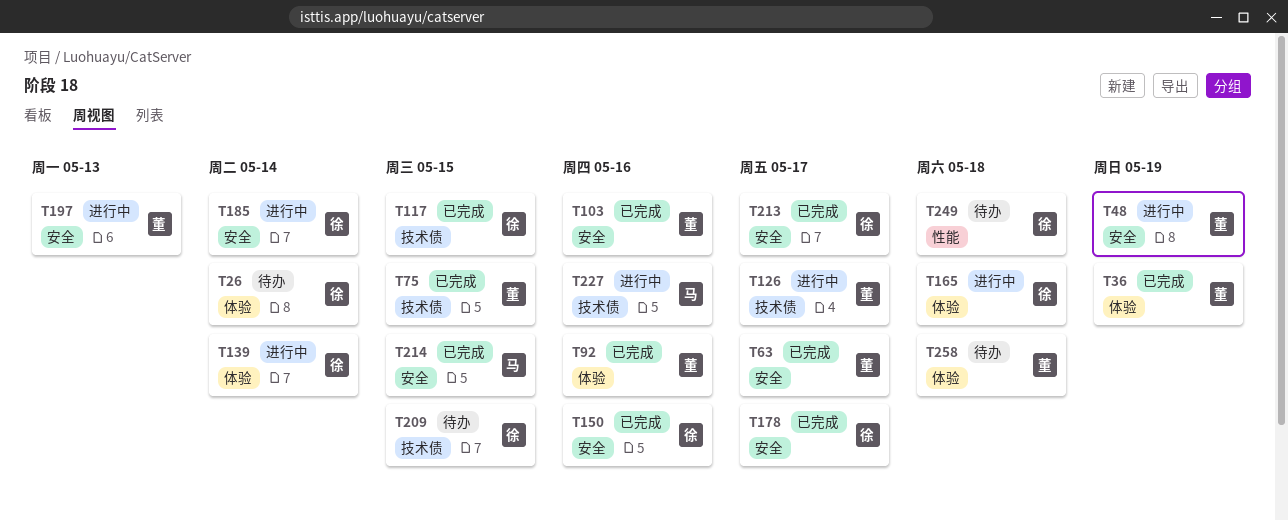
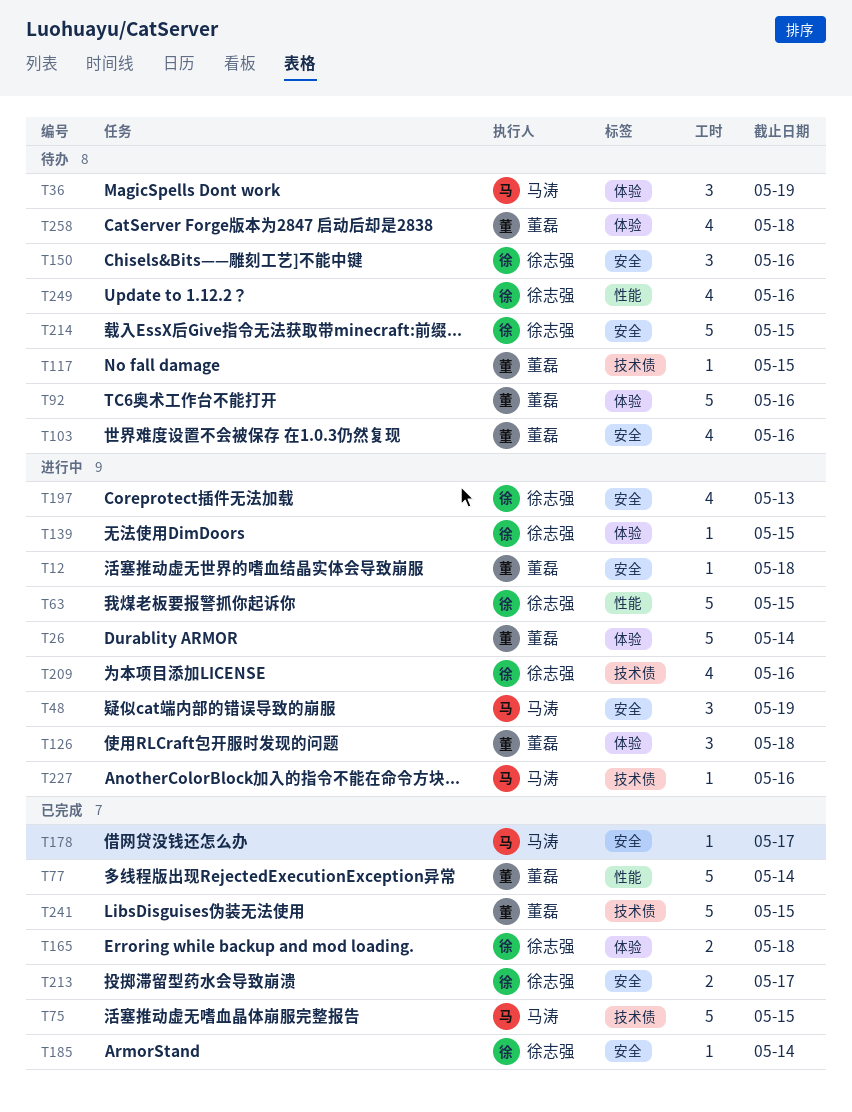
T12: none -> present
T26, status: 待办 -> 进行中
T26, owner: 徐志强 -> 董磊
T36, status: 已完成 -> 待办
T36, owner: 董磊 -> 马涛
T48, owner: 董磊 -> 马涛
T63, status: 已完成 -> 进行中
T63, owner: 董磊 -> 徐志强
T63, label: 安全 -> 性能
T63, due: May 17 -> May 15
T75, owner: 董磊 -> 马涛
T77: none -> present
T92, status: 已完成 -> 待办
T103, status: 已完成 -> 待办
T117, status: 已完成 -> 待办
T117, owner: 徐志强 -> 董磊
T126, label: 技术债 -> 体验
T126, due: May 17 -> May 18
T139, due: May 14 -> May 15
T150, status: 已完成 -> 待办
T165, status: 进行中 -> 已完成
T178, owner: 徐志强 -> 马涛
T185, status: 进行中 -> 已完成
T197, owner: 董磊 -> 徐志强
T209, status: 待办 -> 进行中
T209, due: May 15 -> May 16
T214, status: 已完成 -> 待办
T214, owner: 马涛 -> 徐志强
T241: none -> present
T249, due: May 18 -> May 16

